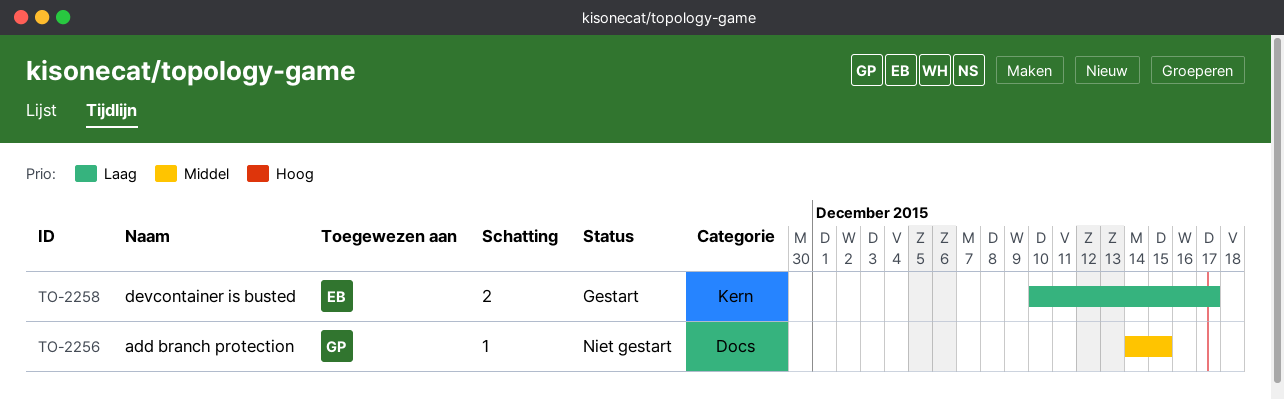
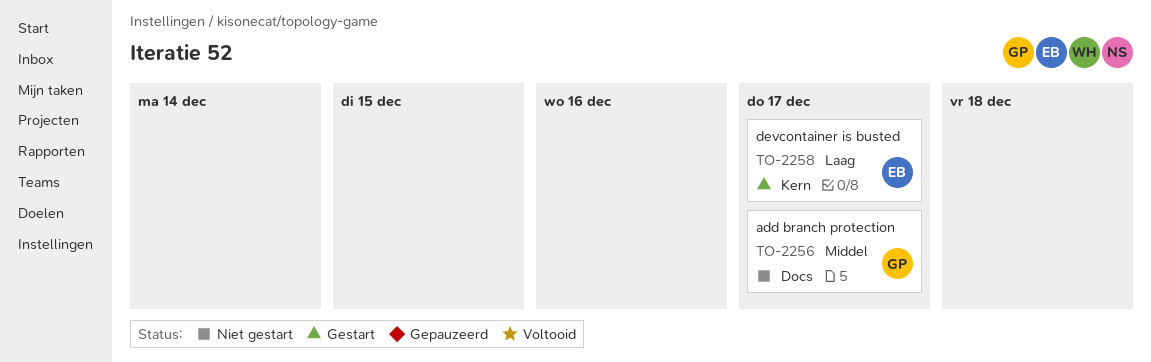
TO-2256, due: Dec 15 -> Dec 17

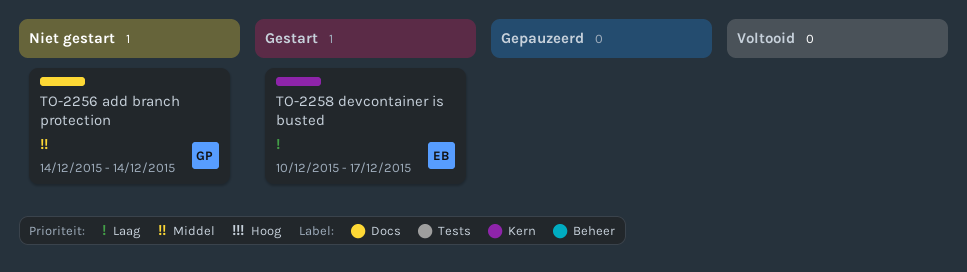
TO-2256, due: Dec 17 -> Dec 14

